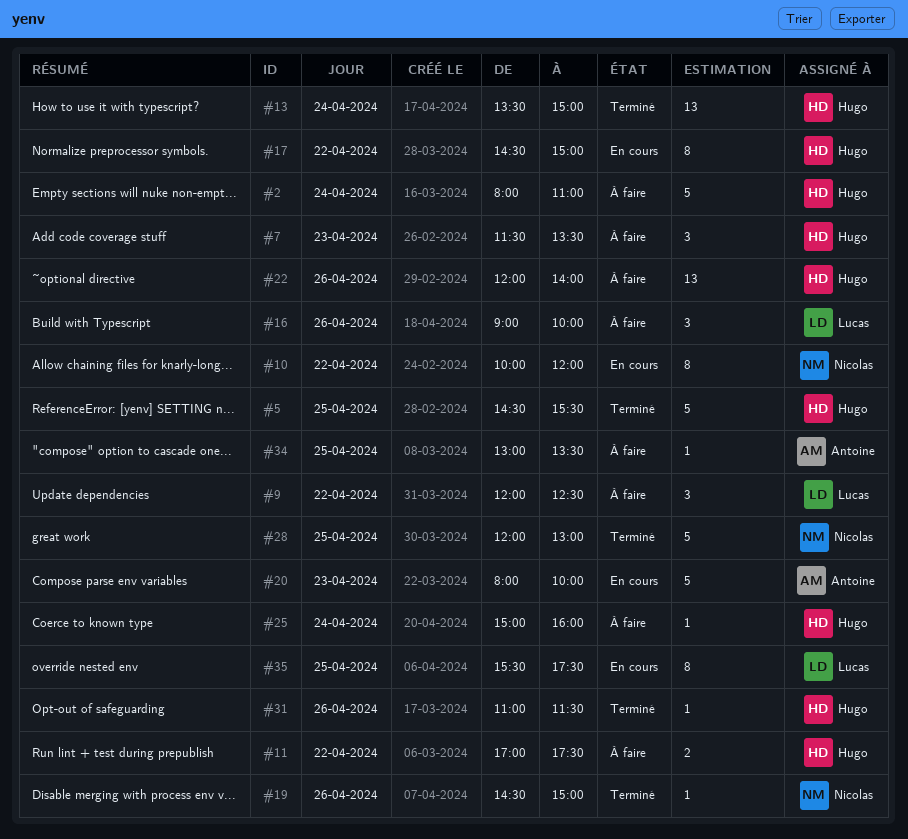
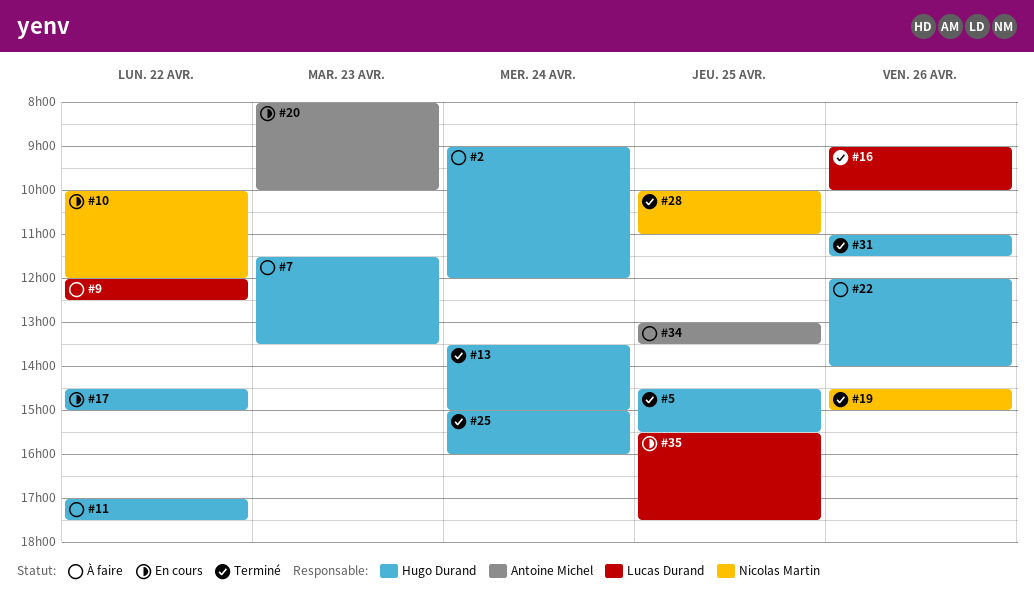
#2, begins: 08:00 -> 09:00
#2, ends: 11:00 -> 12:00
#16, status: À faire -> Terminé
#25, status: À faire -> Terminé
#28, begins: 12:00 -> 10:00
#28, ends: 13:00 -> 11:00

